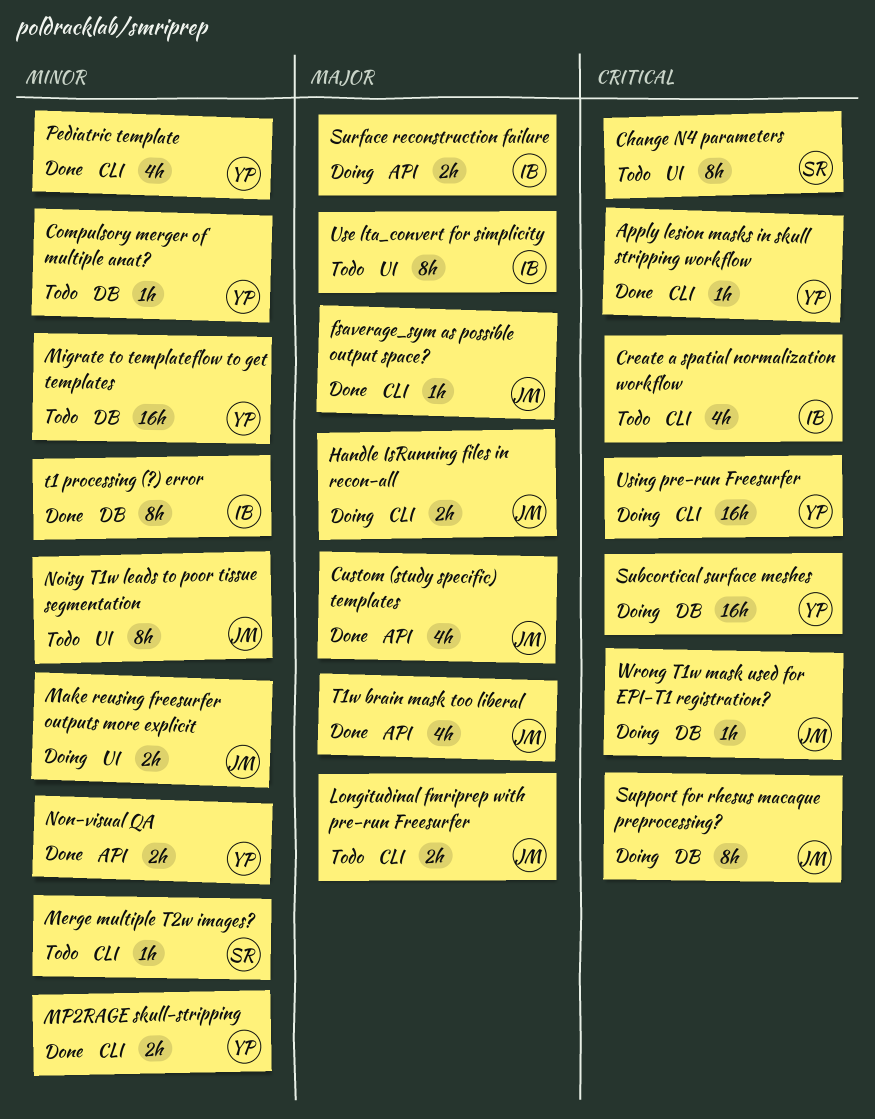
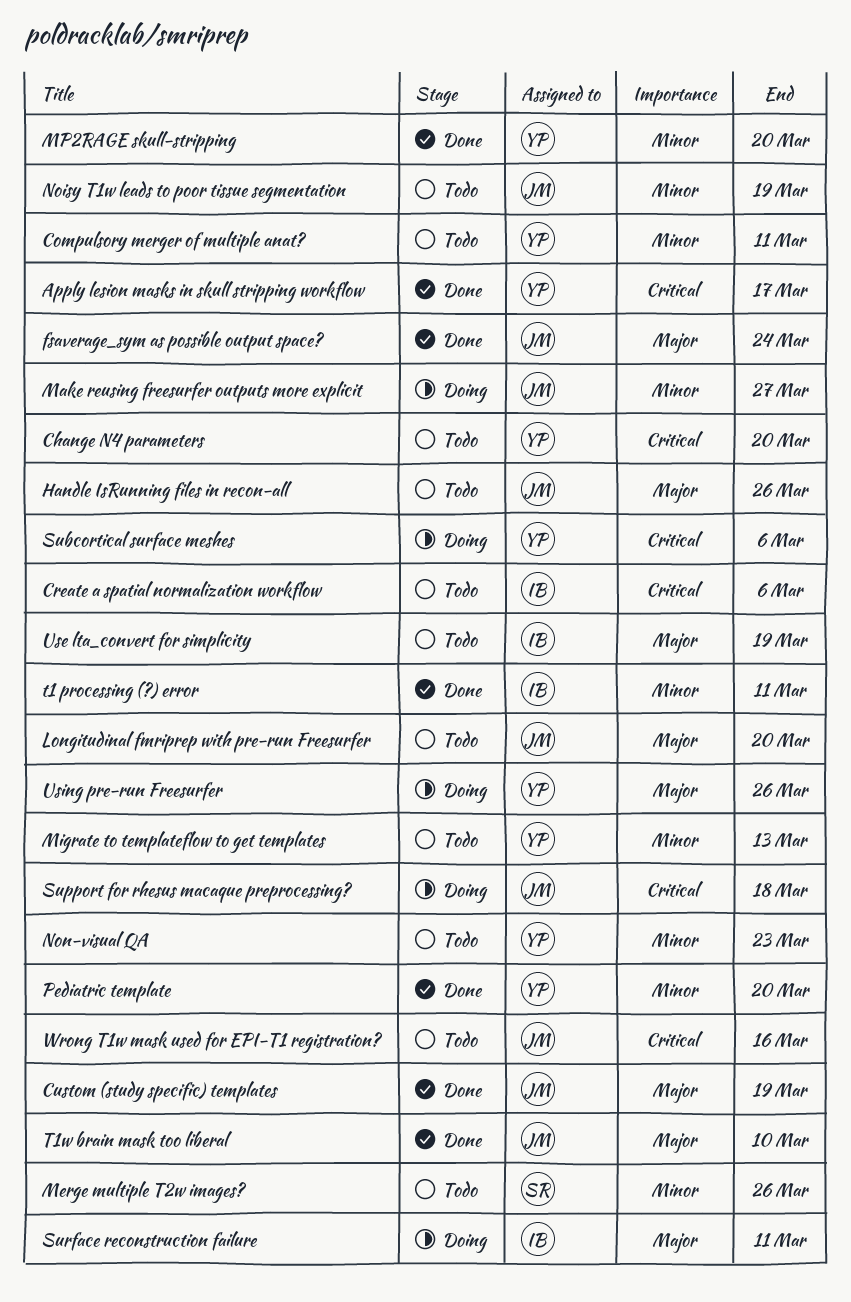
Change N4 parameters, owner: SR -> YP
Handle IsRunning files in recon-all, status: Doing -> Todo
Non-visual QA, status: Done -> Todo
Using pre-run Freesurfer, priority: Critical -> Major
Wrong T1w mask used for EPI-T1 registration?, status: Doing -> Todo

